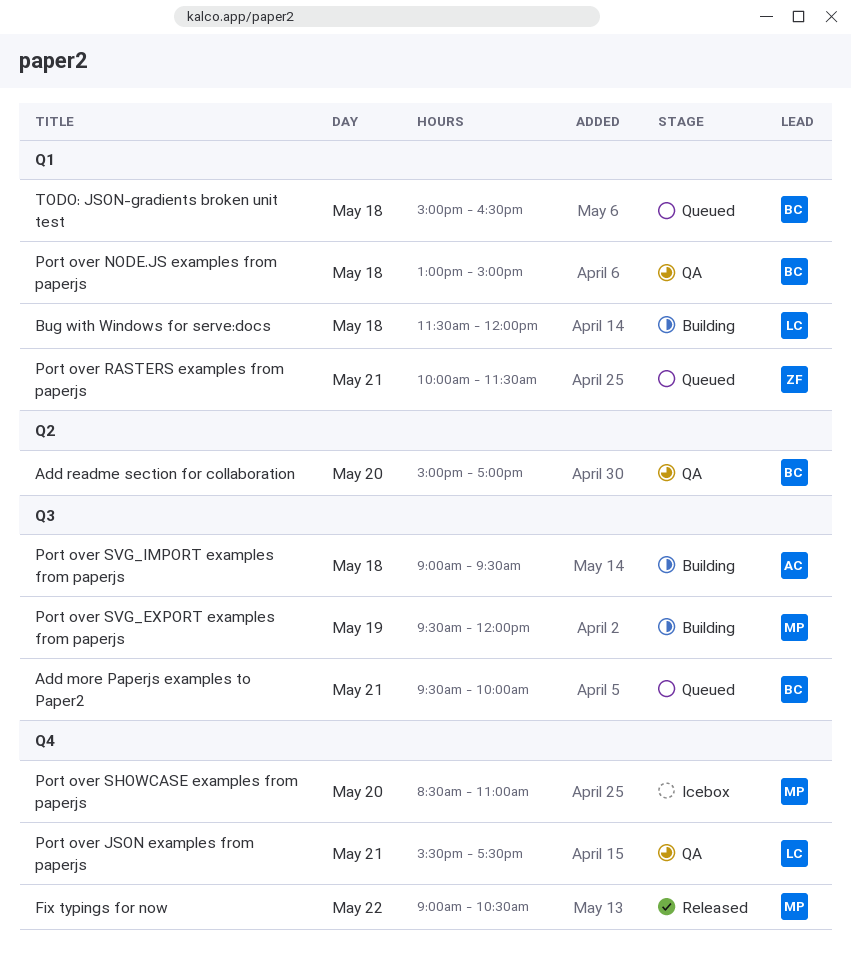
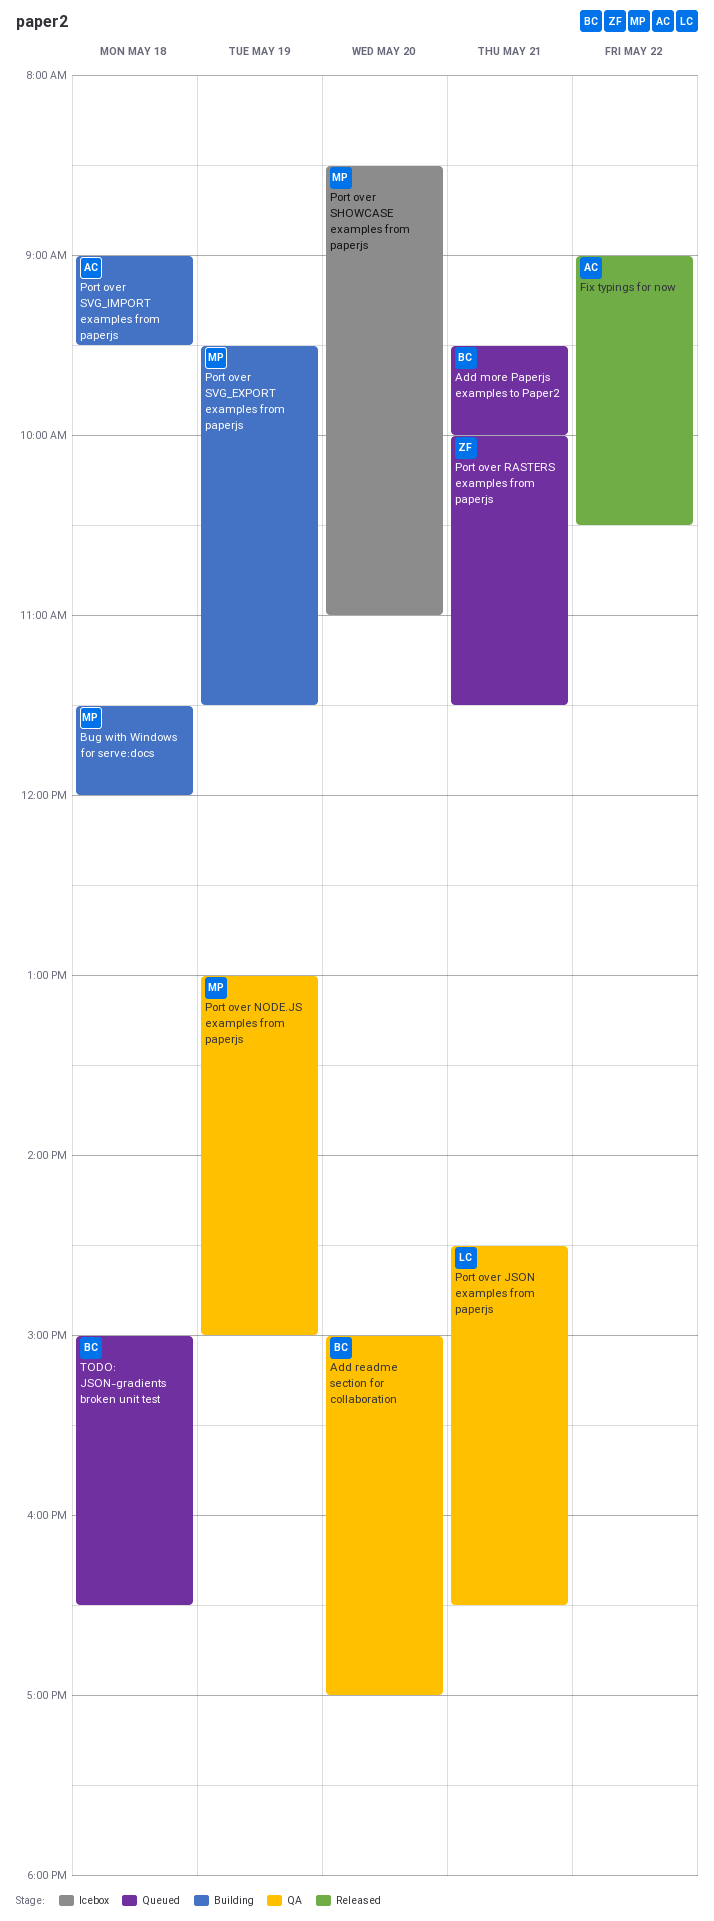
Bug with Windows for serve:docs, owner: LC -> MP
Fix typings for now, owner: MP -> AC
Port over JSON examples from paperjs, begins: 15:30 -> 14:30
Port over JSON examples from paperjs, ends: 17:30 -> 16:30
Port over NODE.JS examples from paperjs, owner: BC -> MP
Port over NODE.JS examples from paperjs, day: May 18 -> May 19
Port over SVG_EXPORT examples from paperjs, ends: 12:00 -> 11:30

